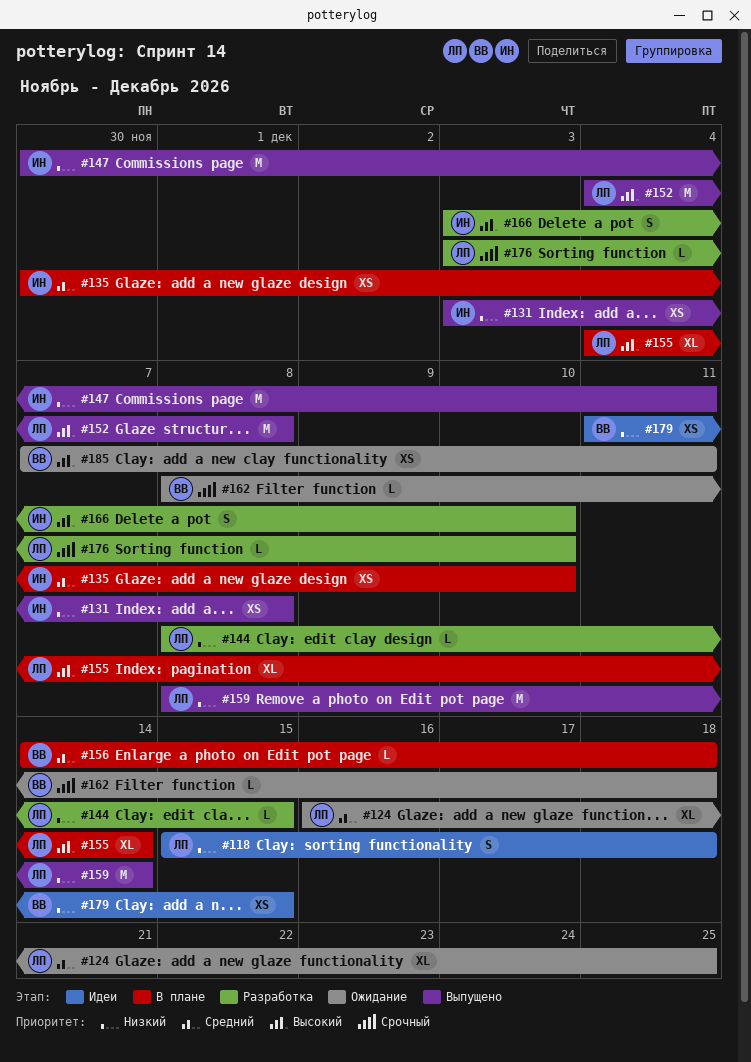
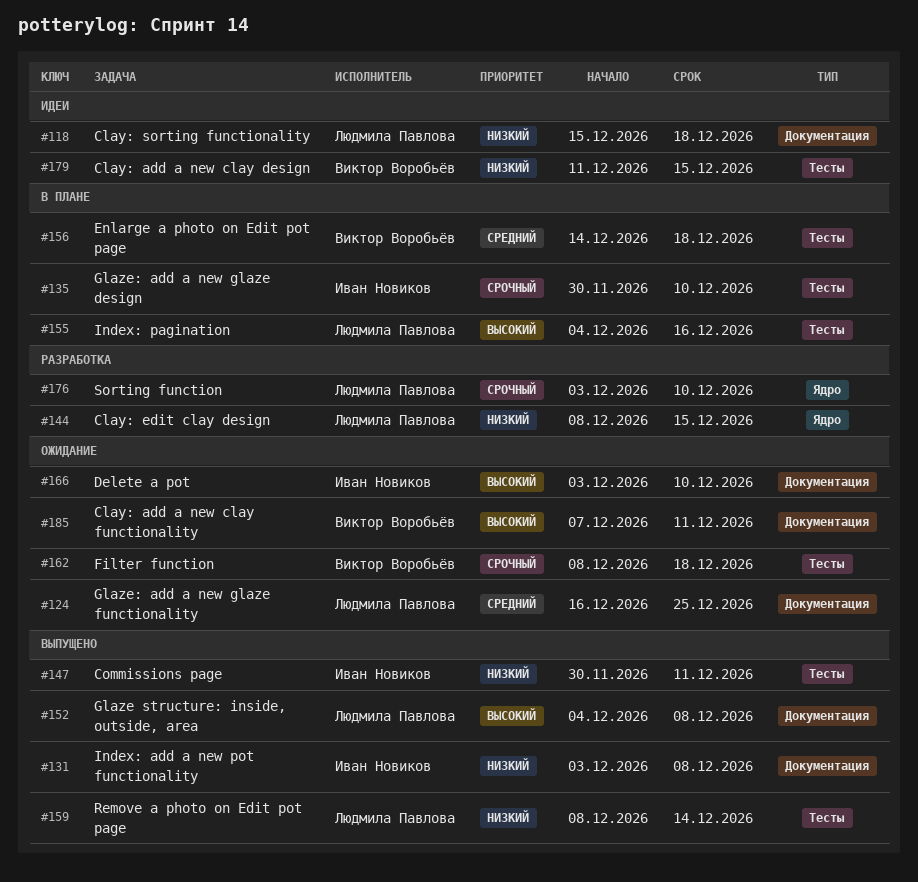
#135, priority: Средний -> Срочный
#155, due: Dec 14 -> Dec 16
#166, status: Разработка -> Ожидание

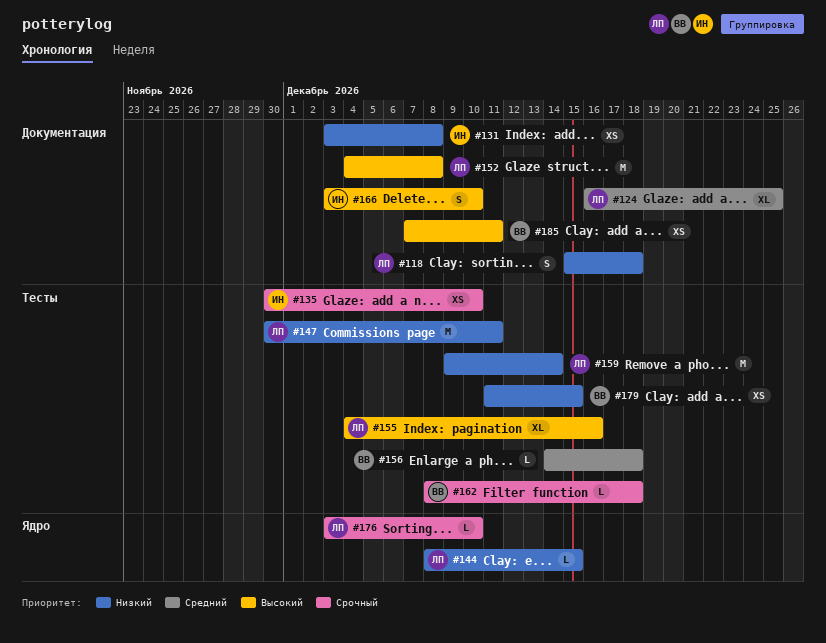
#147, owner: Иван Новиков -> Людмила Павлова
#159, start: Dec 8 -> Dec 9

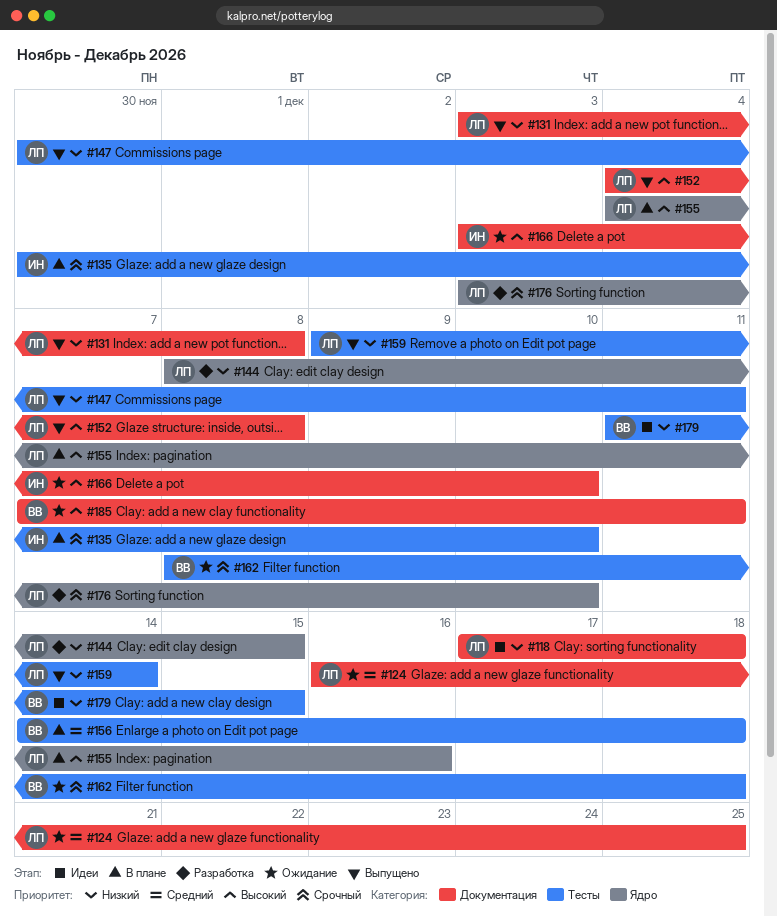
#118, start: Dec 15 -> Dec 17
#131, owner: ИН -> ЛП
#155, label: Тесты -> Ядро

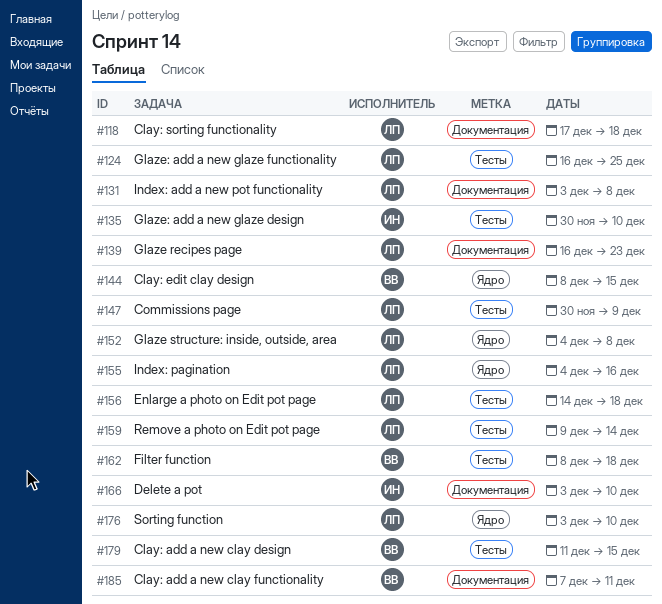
#124, label: Документация -> Тесты
#139: none -> present
#144, owner: ЛП -> ВВ
#147, due: Dec 11 -> Dec 9
#152, label: Документация -> Ядро
#156, owner: ВВ -> ЛП

